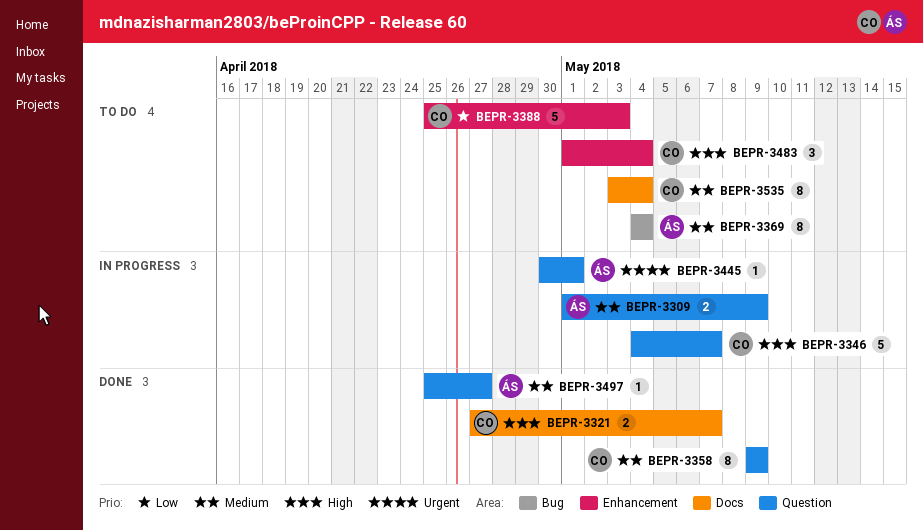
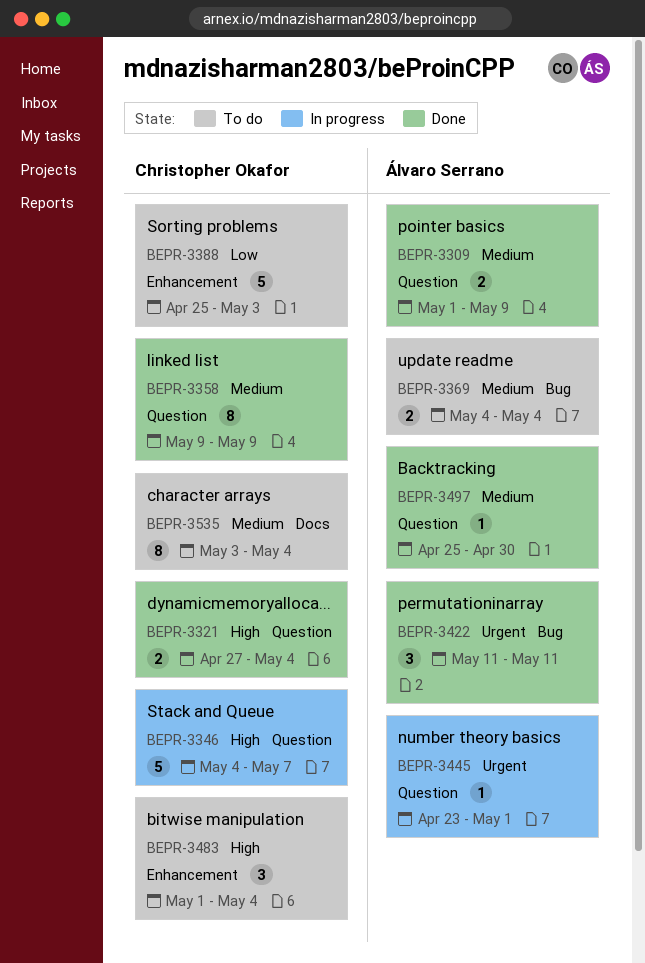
BEPR-3309, status: In progress -> Done
BEPR-3321, label: Docs -> Question
BEPR-3321, due: May 7 -> May 4
BEPR-3369, estimate: 8 -> 2
BEPR-3422: none -> present
BEPR-3445, start: Apr 30 -> Apr 23
BEPR-3497, due: Apr 27 -> Apr 30

